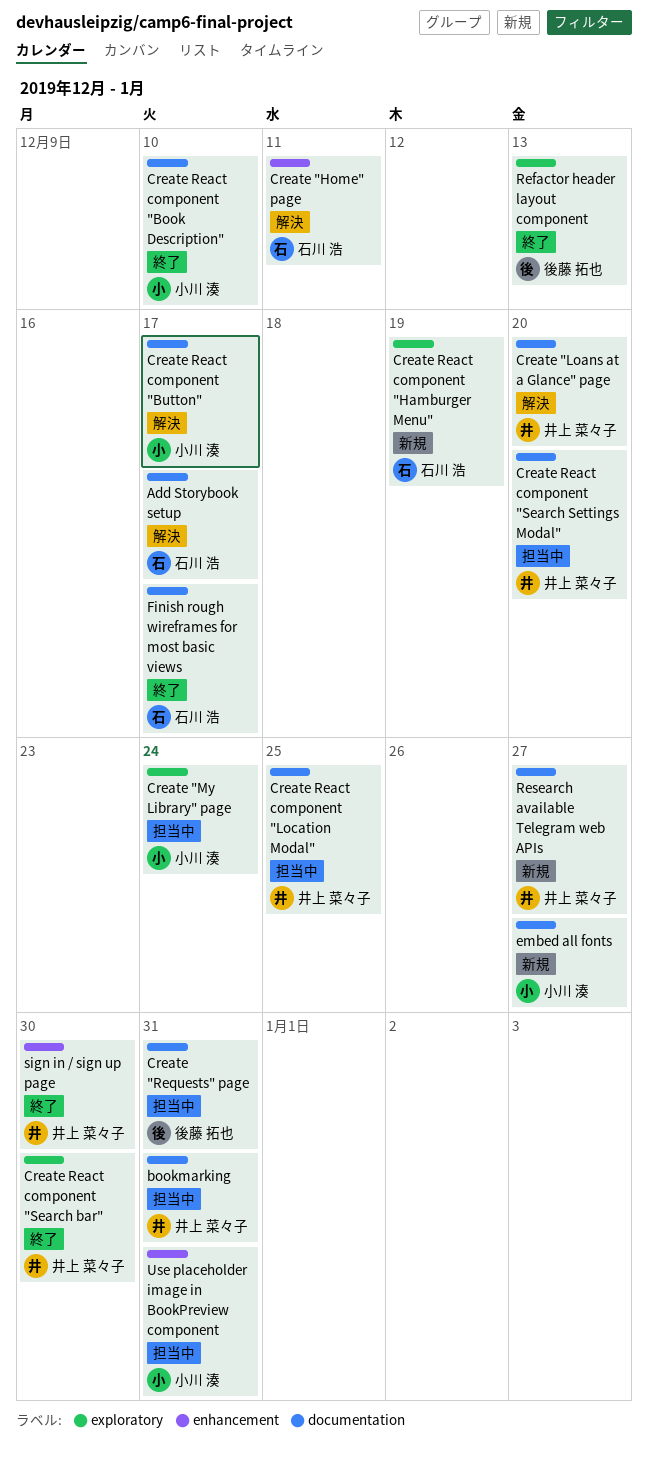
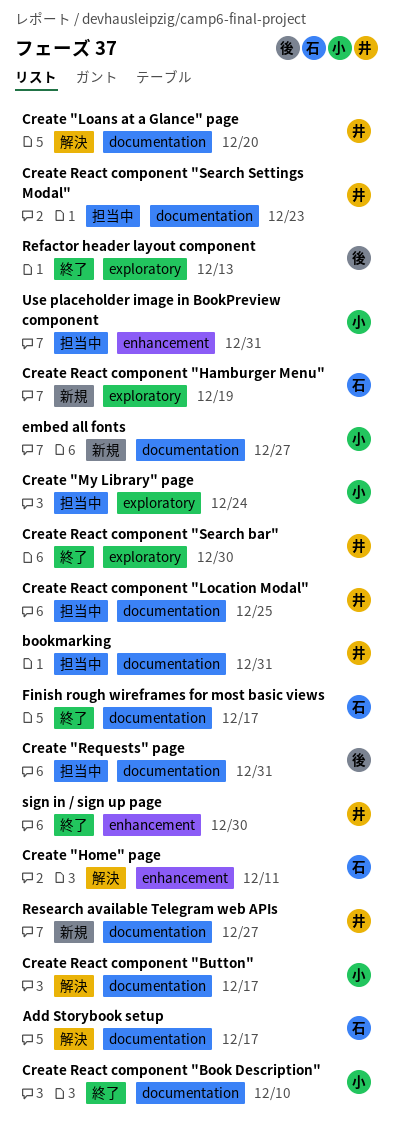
Create React component "Search Settings Modal", due: Dec 20 -> Dec 23

